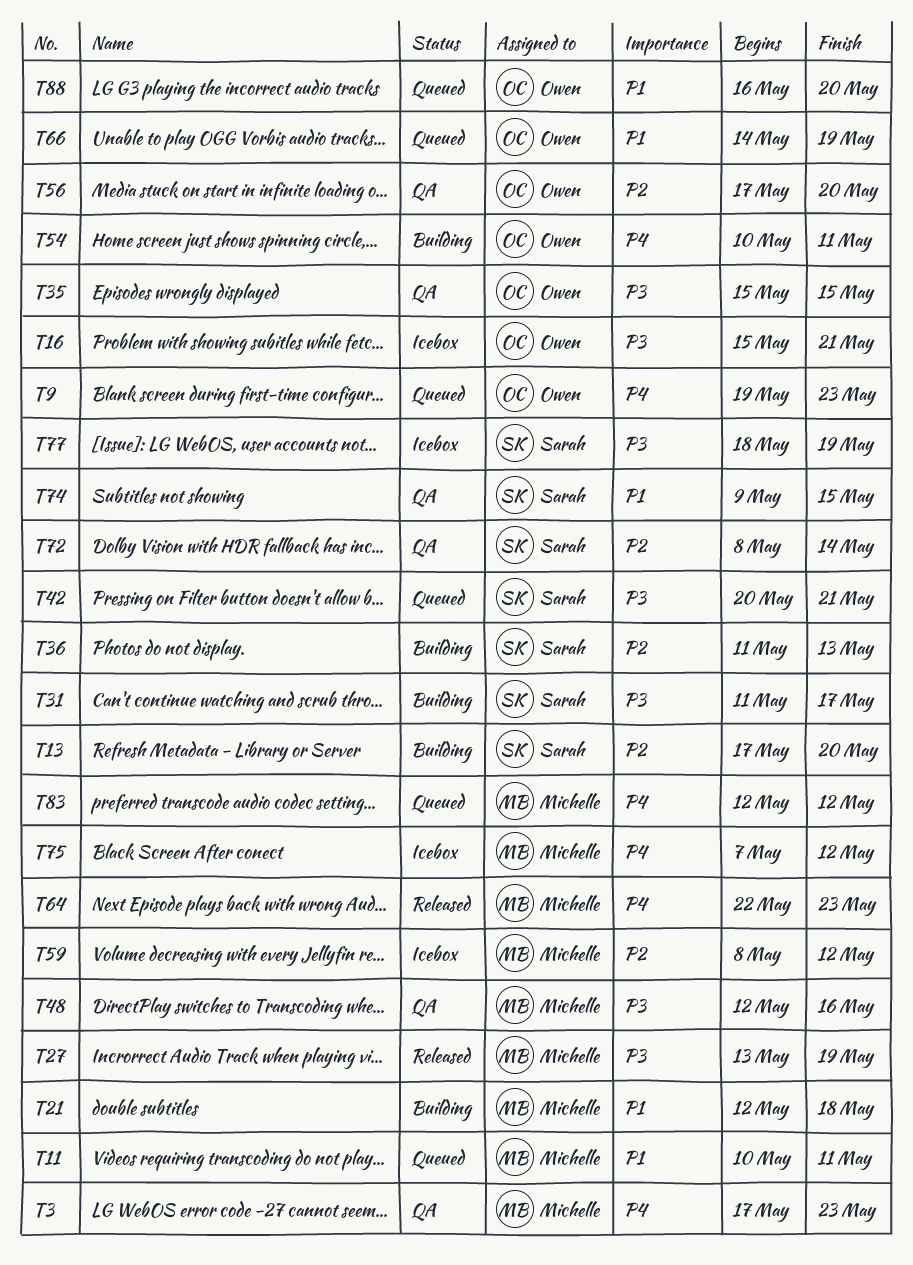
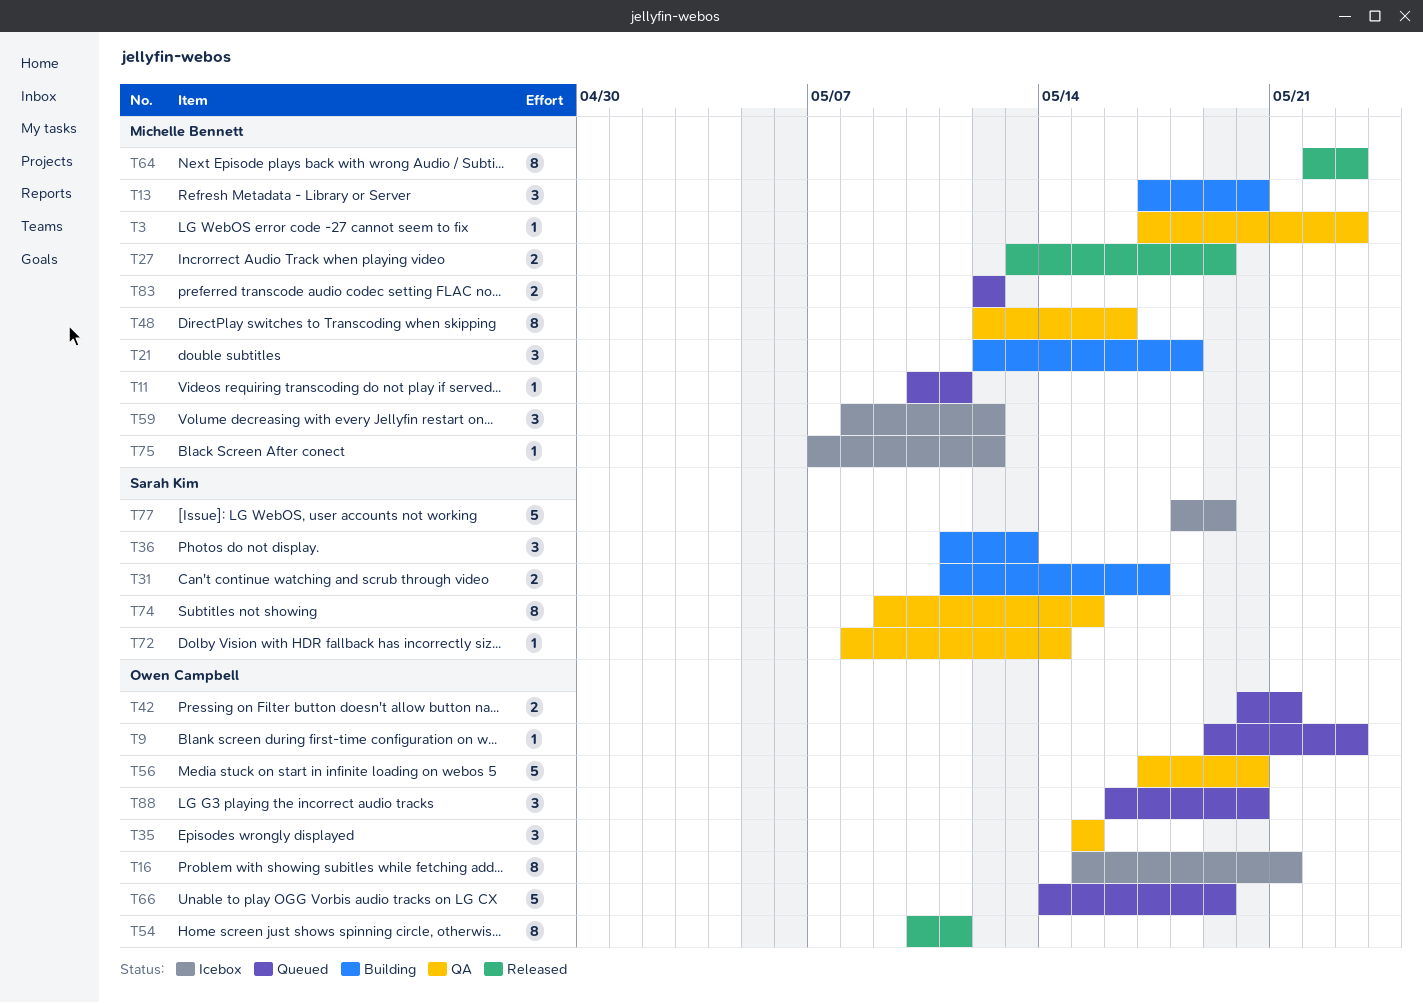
T13, owner: Sarah Kim -> Michelle Bennett
T42, owner: Sarah Kim -> Owen Campbell
T54, status: Building -> Released

